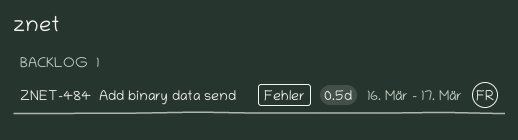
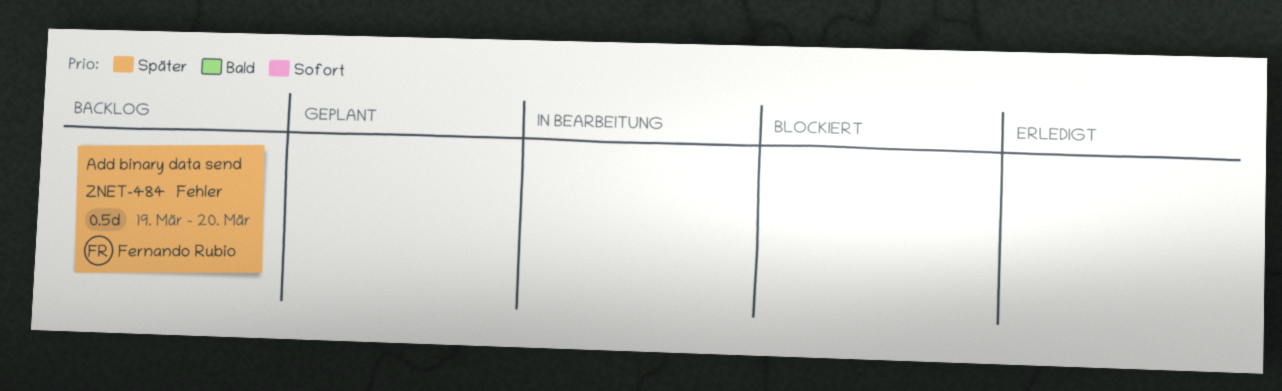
ZNET-484, start: Mar 16 -> Mar 19
ZNET-484, due: Mar 17 -> Mar 20

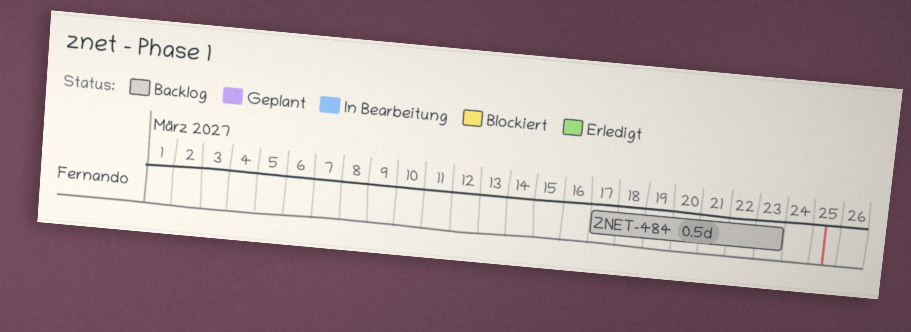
ZNET-484, start: Mar 19 -> Mar 17
ZNET-484, due: Mar 20 -> Mar 23

